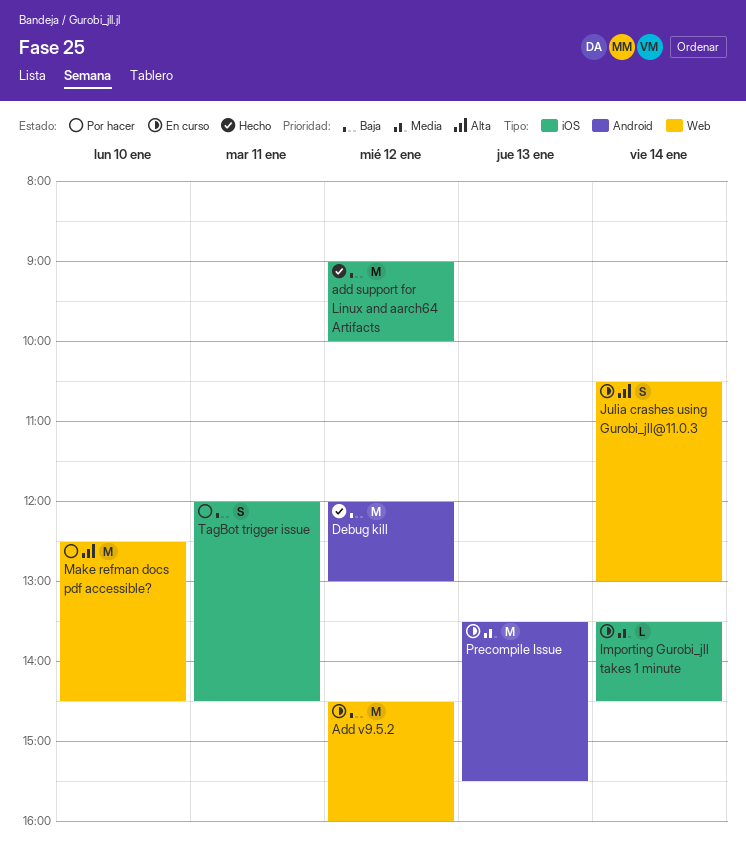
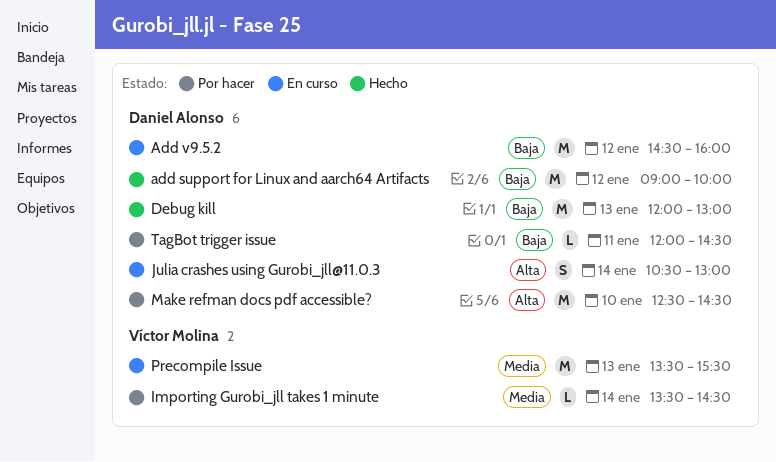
Debug kill, day: Jan 12 -> Jan 13
Importing Gurobi_jll takes 1 minute, status: En curso -> Por hacer
TagBot trigger issue, estimate: S -> L

